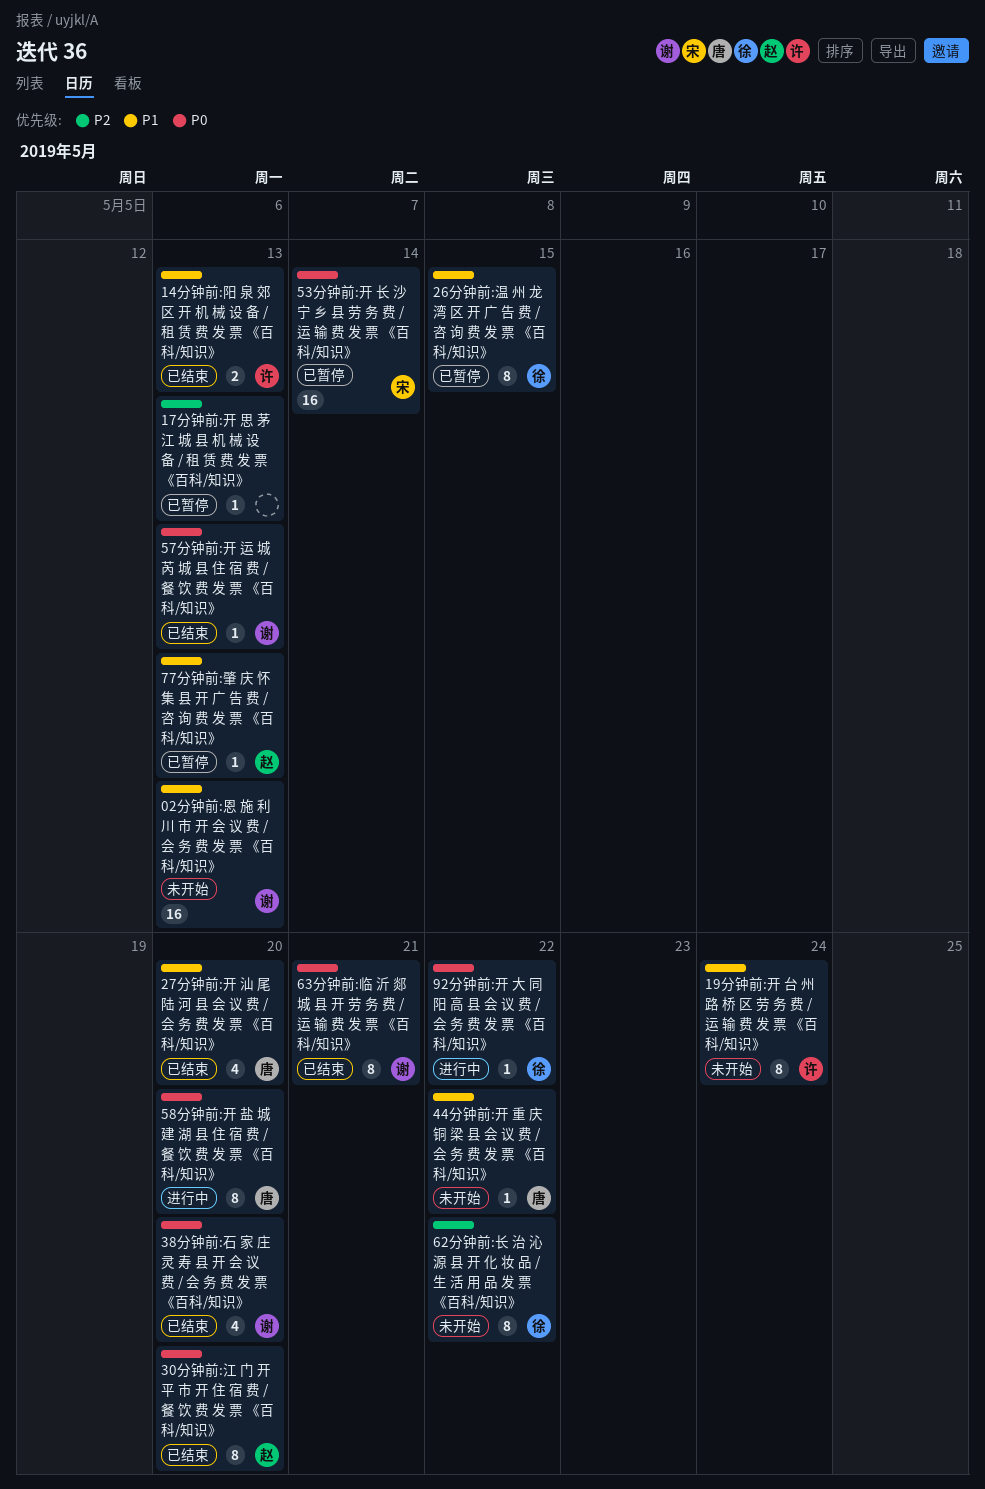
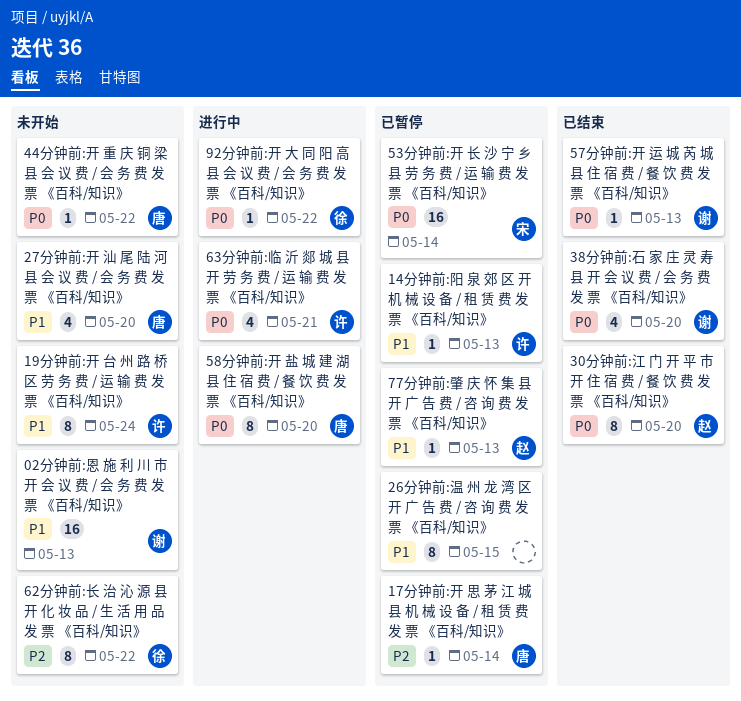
14分钟前:阳 泉 郊 区 开 机 械 设 备 / 租 赁 费 发 票 《百科/知识》, status: 已结束 -> 已暂停
14分钟前:阳 泉 郊 区 开 机 械 设 备 / 租 赁 费 发 票 《百科/知识》, estimate: 2 -> 1
17分钟前:开 思 茅 江 城 县 机 械 设 备 / 租 赁 费 发 票 《百科/知识》, owner: none -> 唐
17分钟前:开 思 茅 江 城 县 机 械 设 备 / 租 赁 费 发 票 《百科/知识》, due: May 13 -> May 14
26分钟前:温 州 龙 湾 区 开 广 告 费 / 咨 询 费 发 票 《百科/知识》, owner: 徐 -> none
27分钟前:开 汕 尾 陆 河 县 会 议 费 / 会 务 费 发 票 《百科/知识》, status: 已结束 -> 未开始
44分钟前:开 重 庆 铜 梁 县 会 议 费 / 会 务 费 发 票 《百科/知识》, priority: P1 -> P0
63分钟前:临 沂 郯 城 县 开 劳 务 费 / 运 输 费 发 票 《百科/知识》, status: 已结束 -> 进行中
63分钟前:临 沂 郯 城 县 开 劳 务 费 / 运 输 费 发 票 《百科/知识》, owner: 谢 -> 许
63分钟前:临 沂 郯 城 县 开 劳 务 费 / 运 输 费 发 票 《百科/知识》, estimate: 8 -> 4

